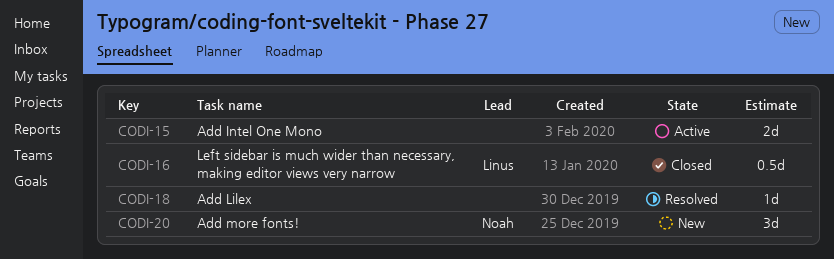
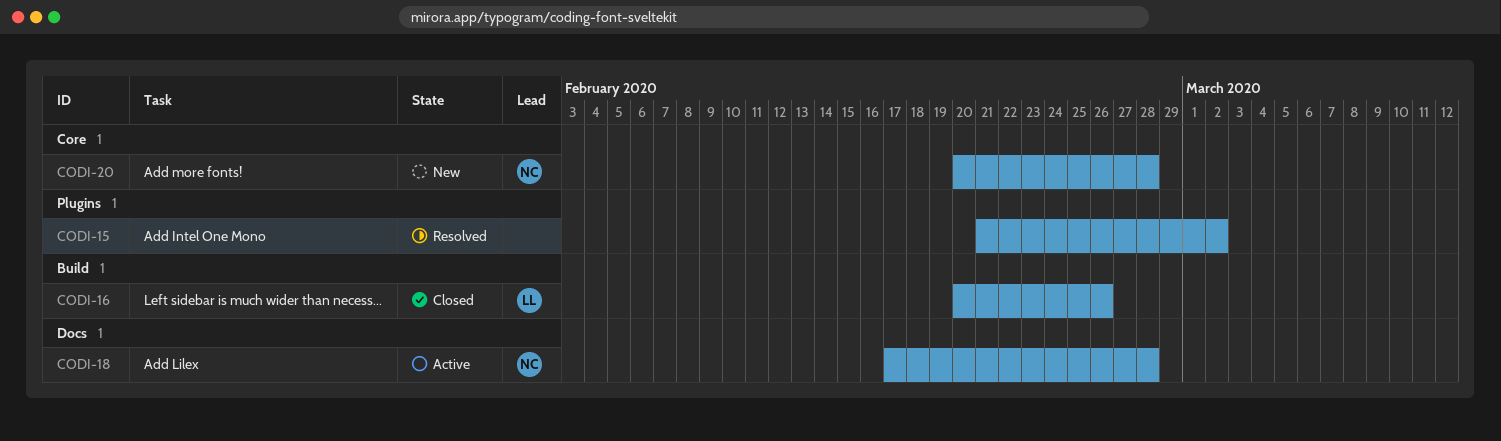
CODI-15, status: Active -> Resolved
CODI-18, status: Resolved -> Active
CODI-18, owner: none -> Noah

